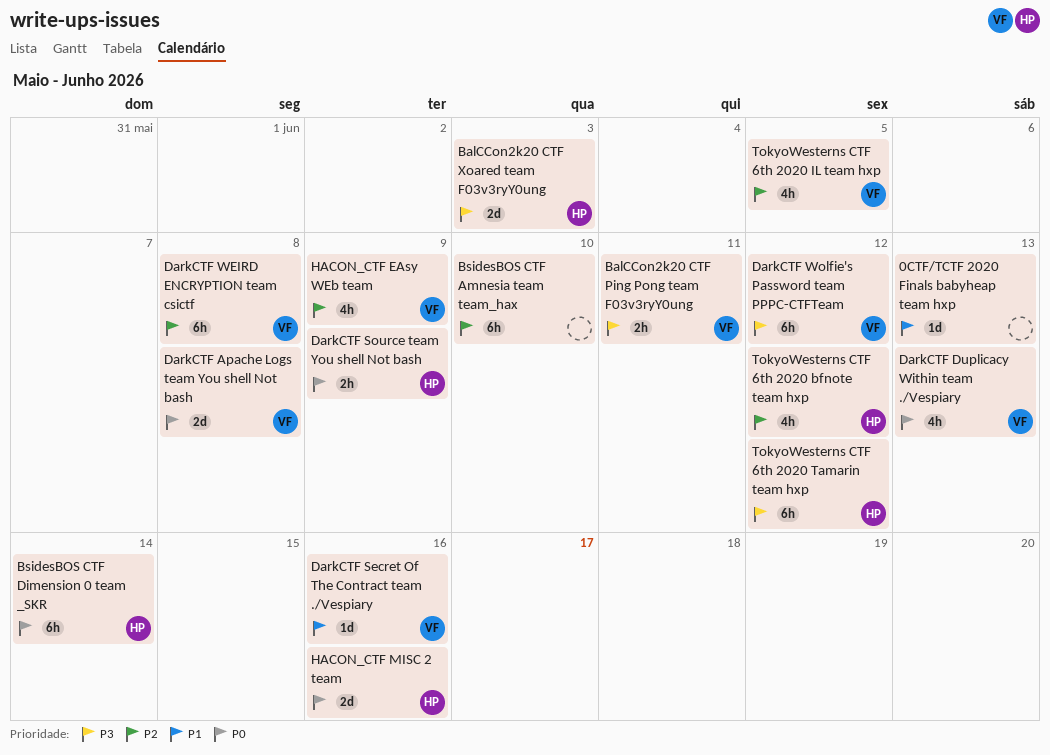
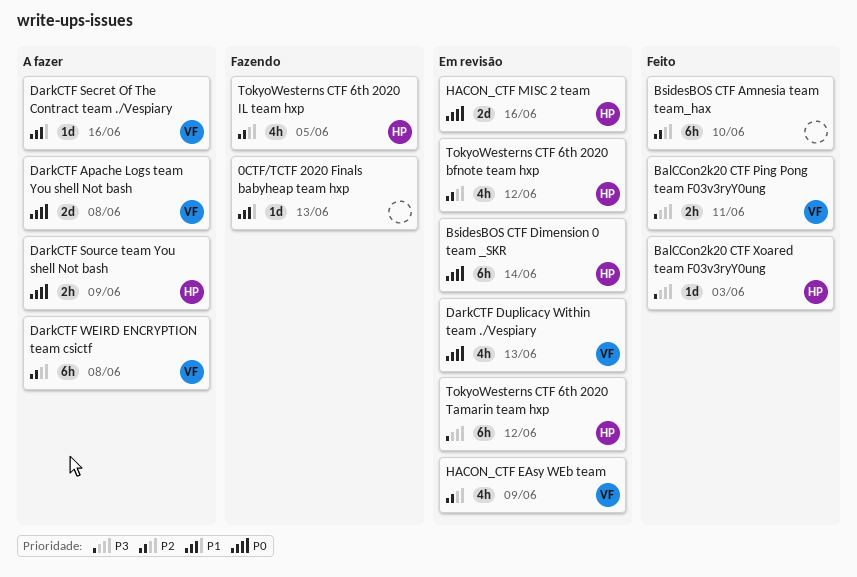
BalCCon2k20 CTF Xoared team F03v3ryY0ung, estimate: 2d -> 1d
DarkCTF Wolfie's Password team PPPC-CTFTeam: present -> none
TokyoWesterns CTF 6th 2020 IL team hxp, owner: VF -> HP

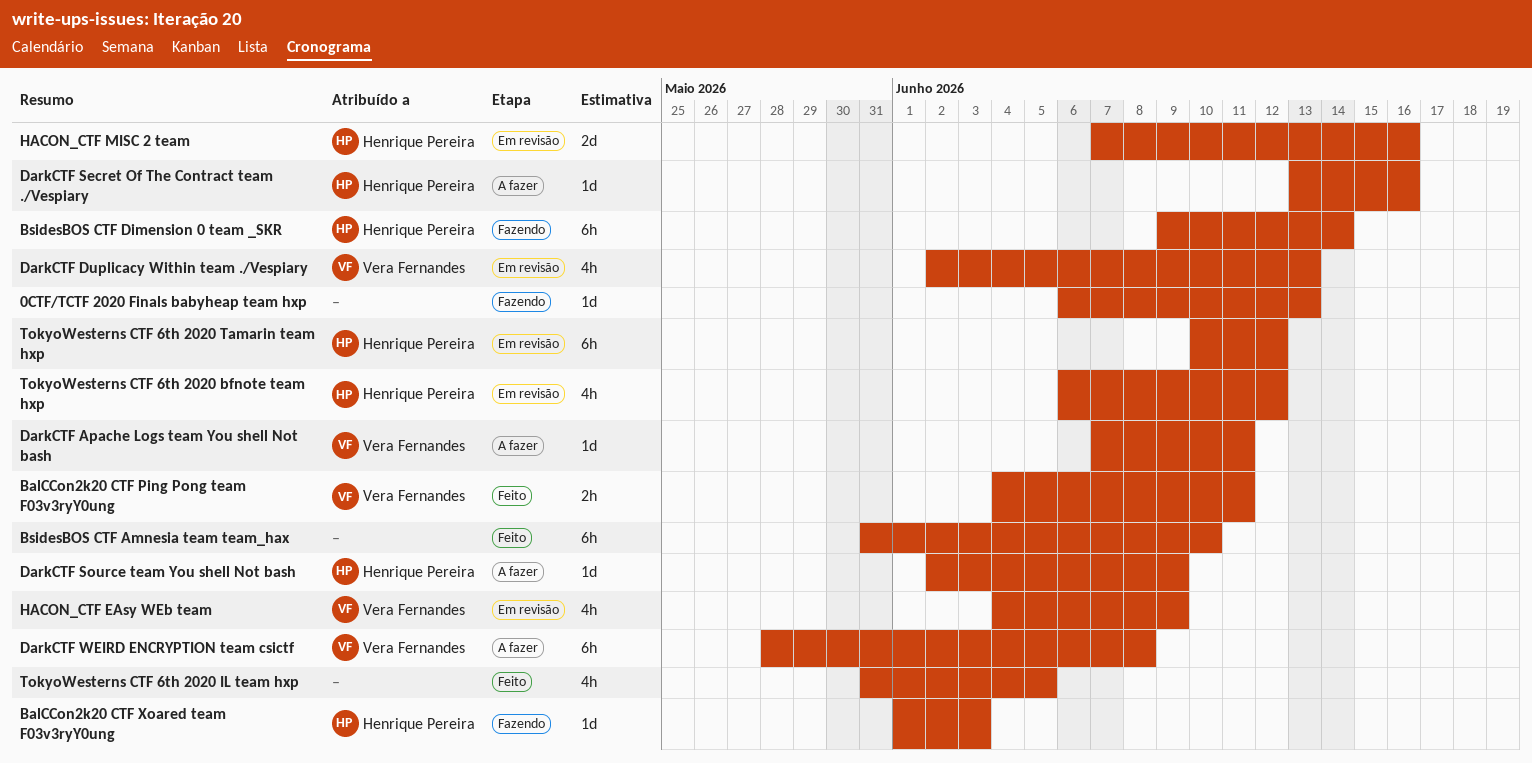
BalCCon2k20 CTF Xoared team F03v3ryY0ung, status: Feito -> Fazendo
BsidesBOS CTF Dimension 0 team _SKR, status: Em revisão -> Fazendo
DarkCTF Apache Logs team You shell Not bash, estimate: 2d -> 1d
DarkCTF Apache Logs team You shell Not bash, due: Jun 8 -> Jun 11
DarkCTF Secret Of The Contract team ./Vespiary, owner: Vera Fernandes -> Henrique Pereira
DarkCTF Source team You shell Not bash, estimate: 2h -> 1d
TokyoWesterns CTF 6th 2020 IL team hxp, status: Fazendo -> Feito
TokyoWesterns CTF 6th 2020 IL team hxp, owner: Henrique Pereira -> none

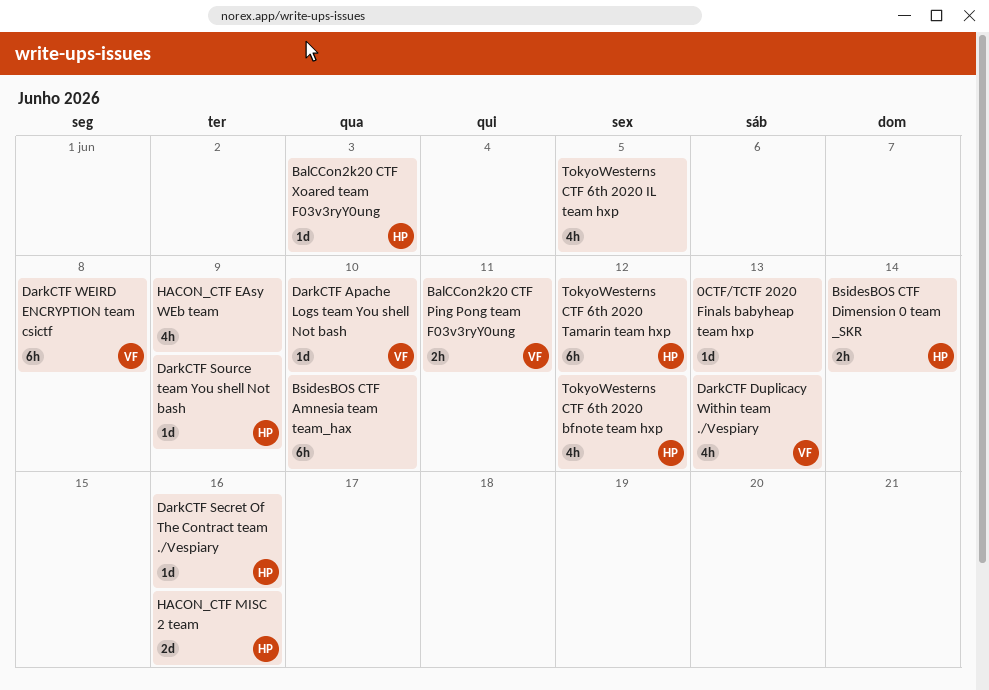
BsidesBOS CTF Dimension 0 team _SKR, estimate: 6h -> 2h
DarkCTF Apache Logs team You shell Not bash, due: Jun 11 -> Jun 10
HACON_CTF EAsy WEb team, owner: Vera Fernandes -> none

